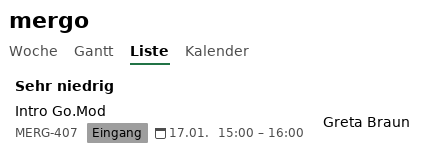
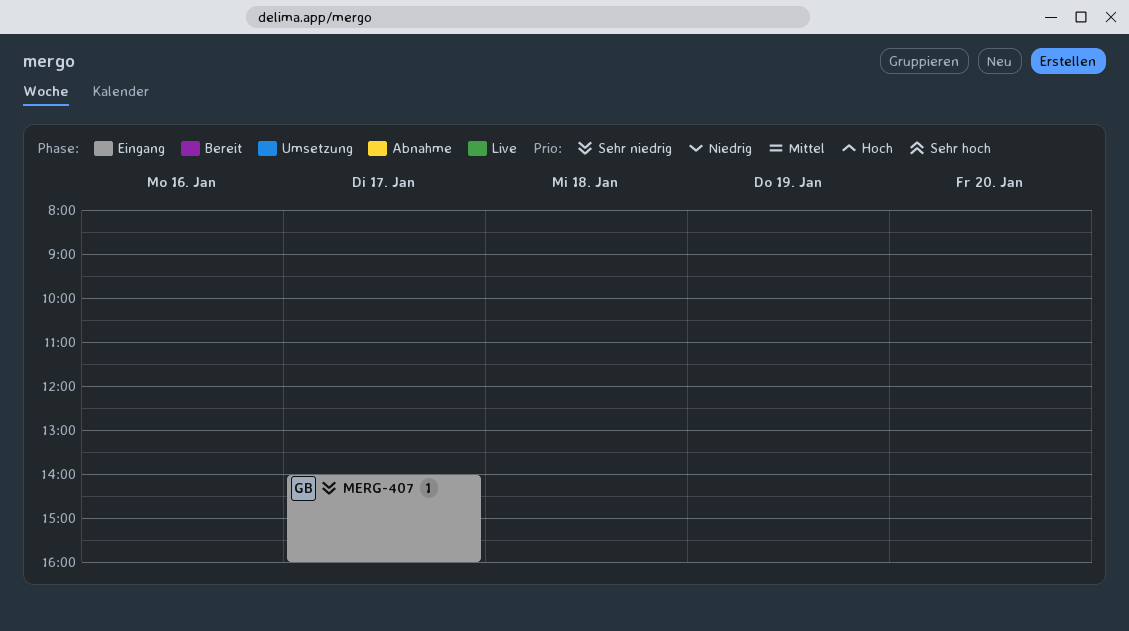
MERG-407, begins: 15:00 -> 14:00

